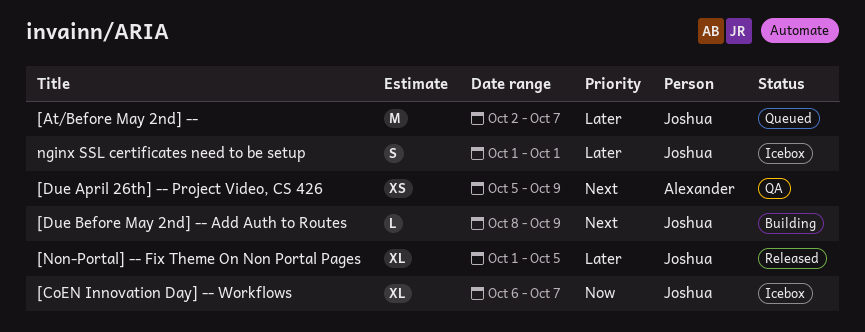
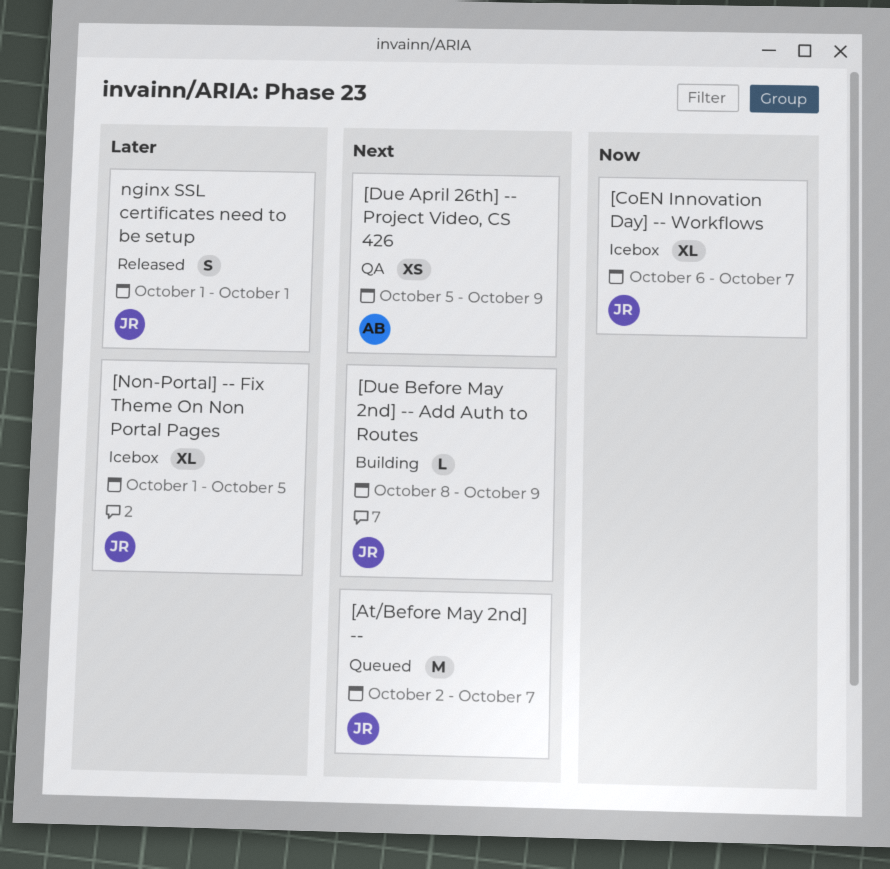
[At/Before May 2nd] --, priority: Later -> Next
[Non-Portal] -- Fix Theme On Non Portal Pages, status: Released -> Icebox
nginx SSL certificates need to be setup, status: Icebox -> Released

